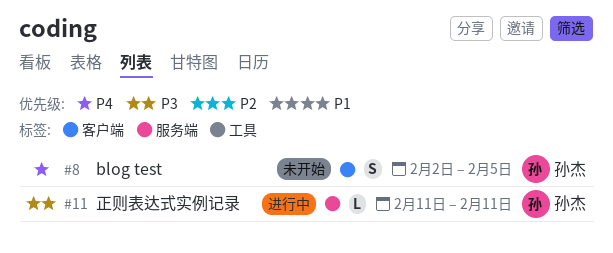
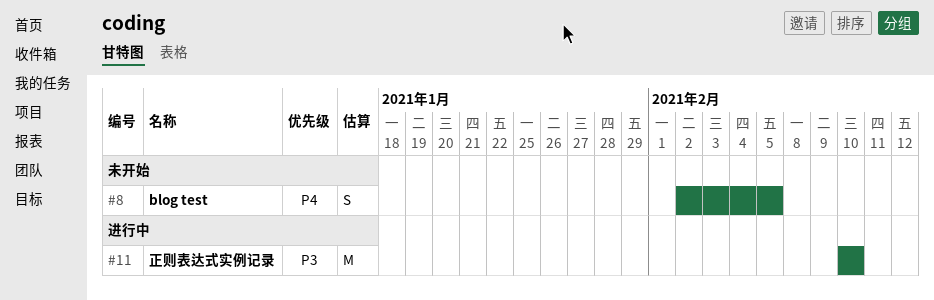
#11, estimate: L -> M
#11, start: Feb 11 -> Feb 10
#11, due: Feb 11 -> Feb 10

